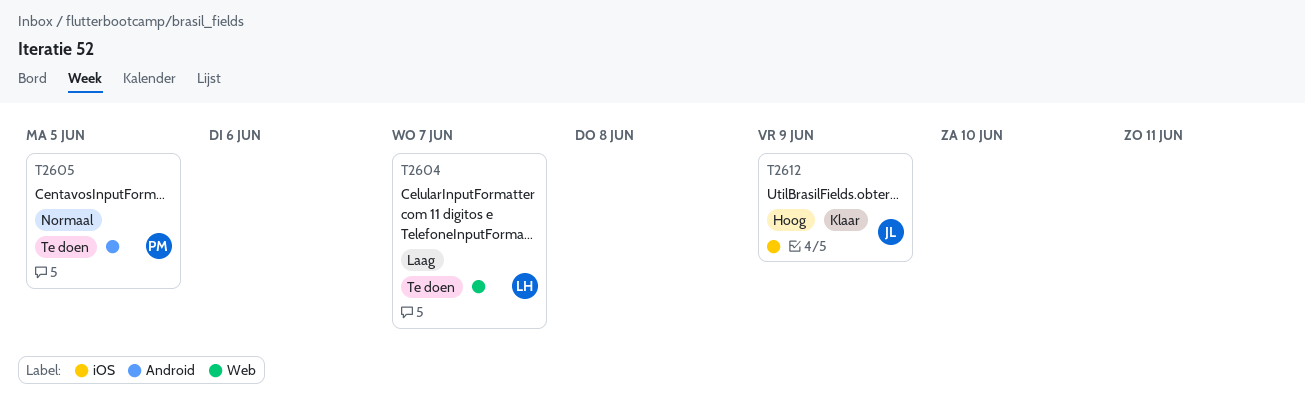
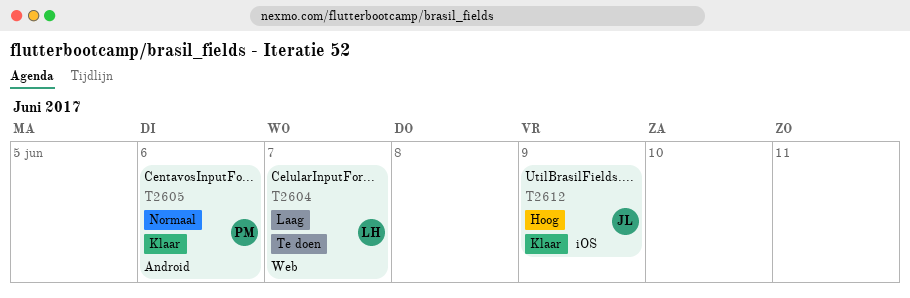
T2605, status: Te doen -> Klaar
T2605, due: Jun 5 -> Jun 6

